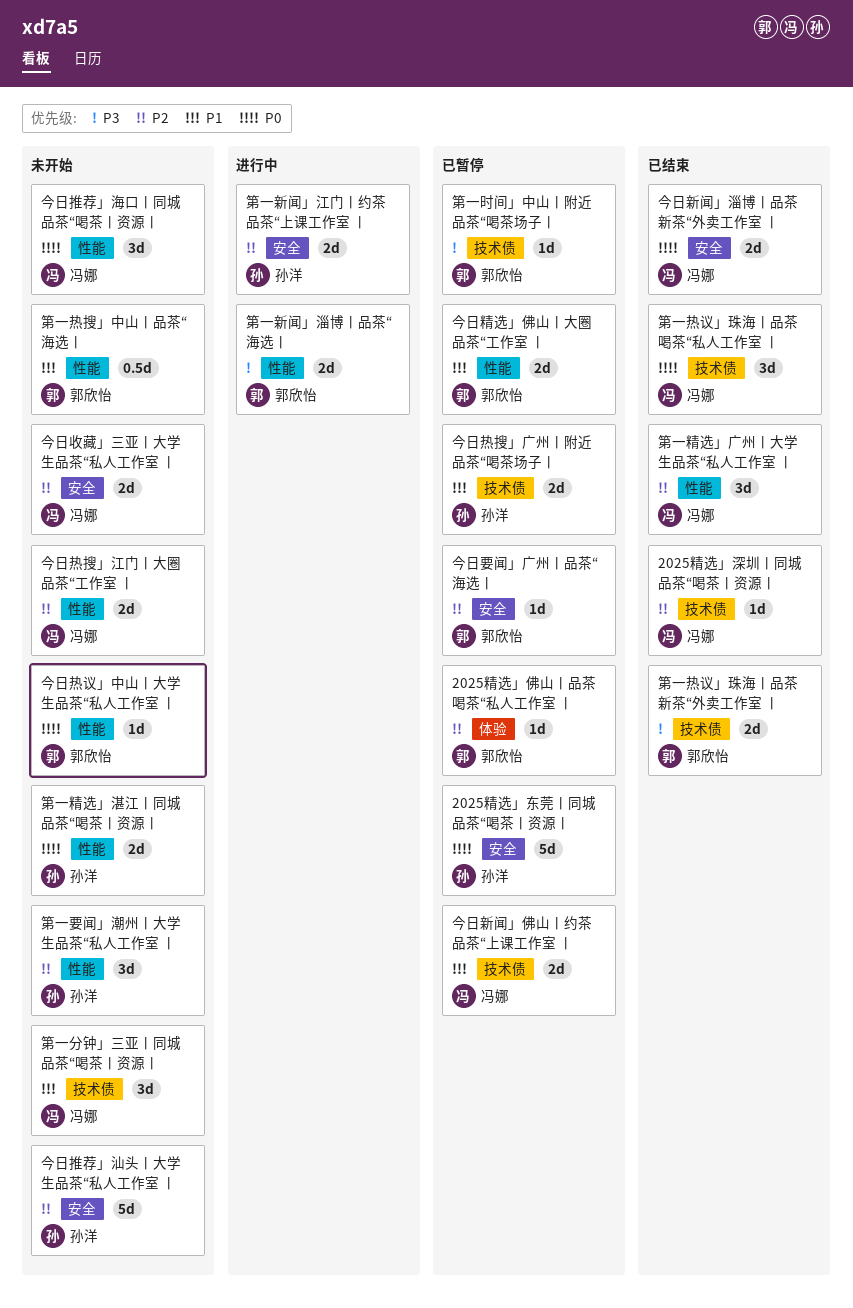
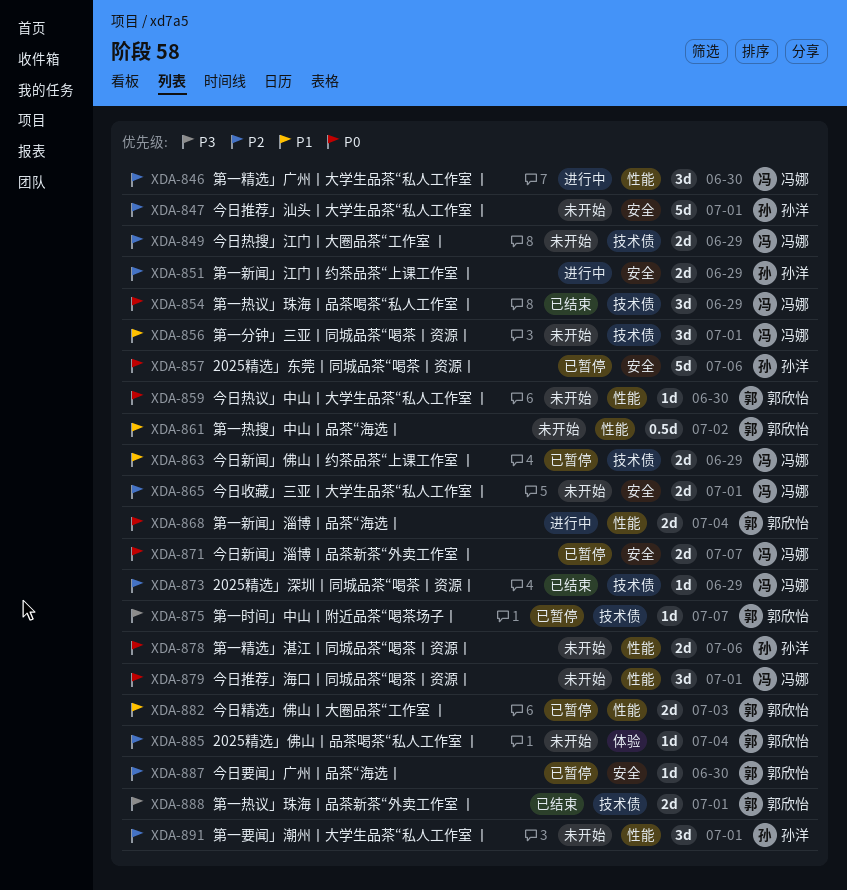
2025精选」佛山丨品茶喝茶“私人工作室 丨, status: 已暂停 -> 未开始
今日新闻」淄博丨品茶新茶“外卖工作室 丨, status: 已结束 -> 已暂停
今日热搜」广州丨附近品茶“喝茶场子丨: present -> none
今日热搜」江门丨大圈品茶“工作室 丨, label: 性能 -> 技术债
第一新闻」淄博丨品茶“海选丨, priority: P3 -> P0
第一精选」广州丨大学生品茶“私人工作室 丨, status: 已结束 -> 进行中

